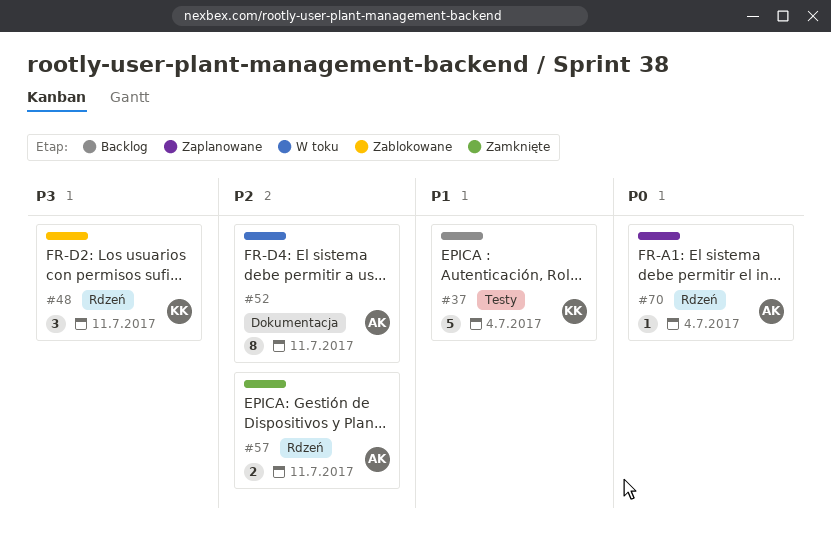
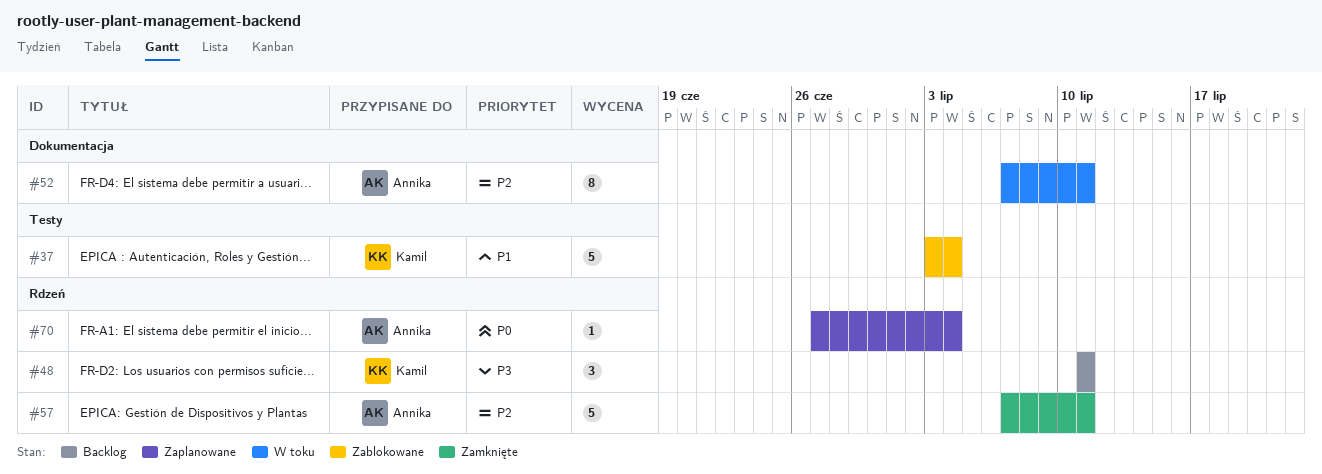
#37, status: Backlog -> Zablokowane
#48, status: Zablokowane -> Backlog
#57, estimate: 2 -> 5

